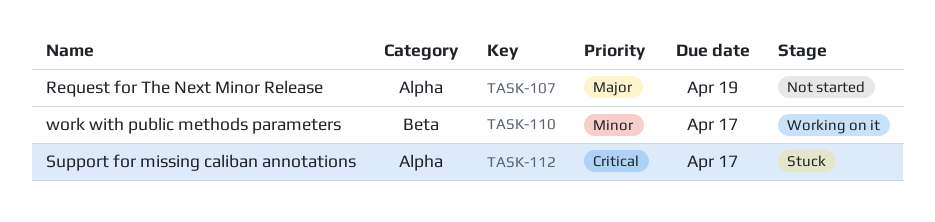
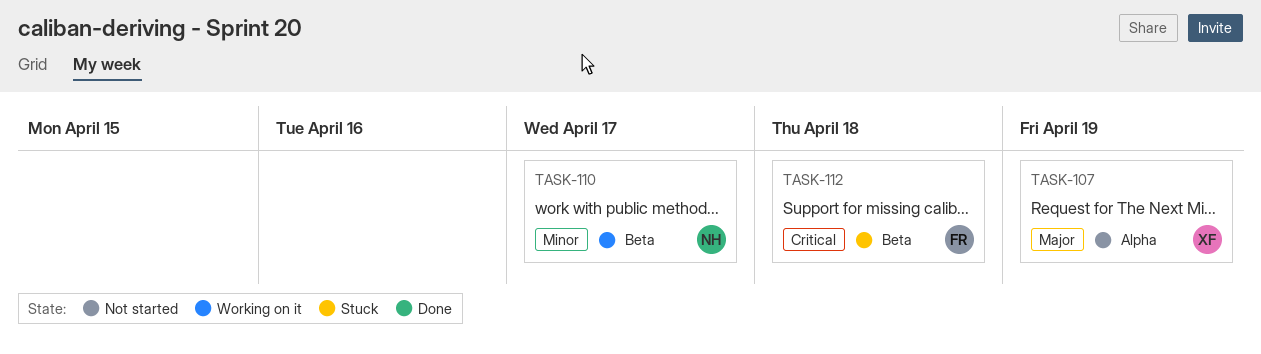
TASK-112, label: Alpha -> Beta
TASK-112, due: Apr 17 -> Apr 18

